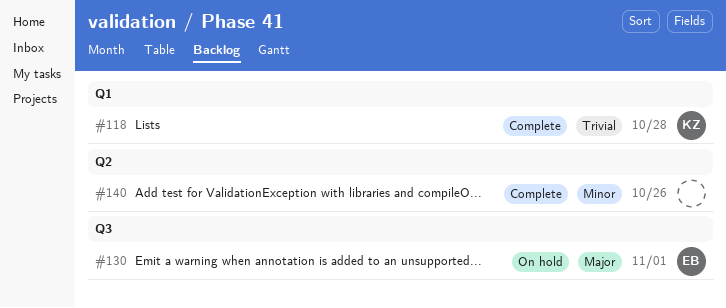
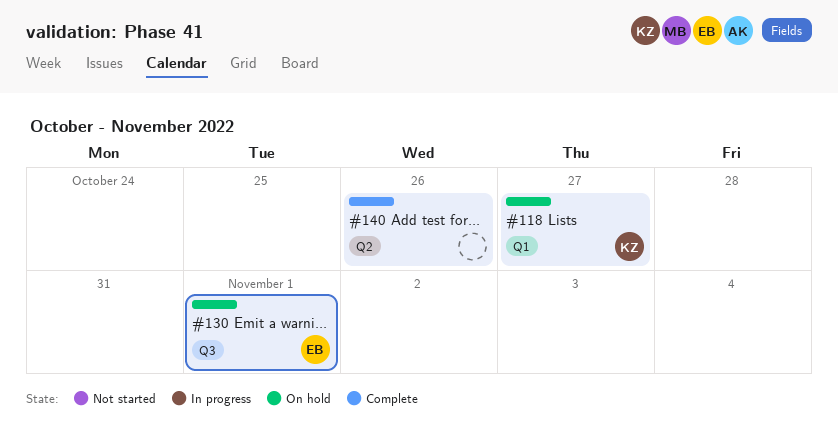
#118, status: Complete -> On hold
#118, due: Oct 28 -> Oct 27

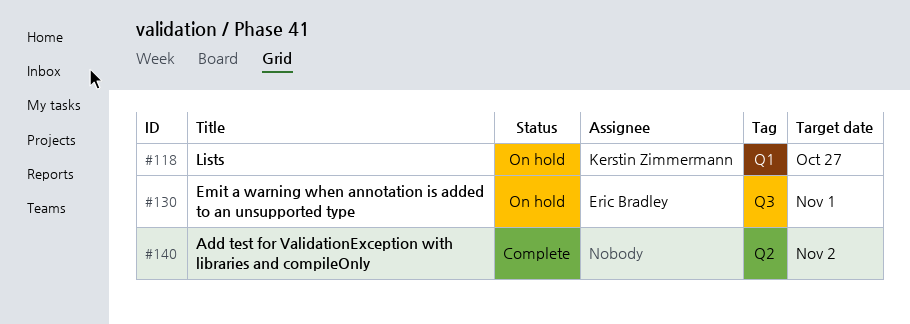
#140, due: Oct 26 -> Nov 2

